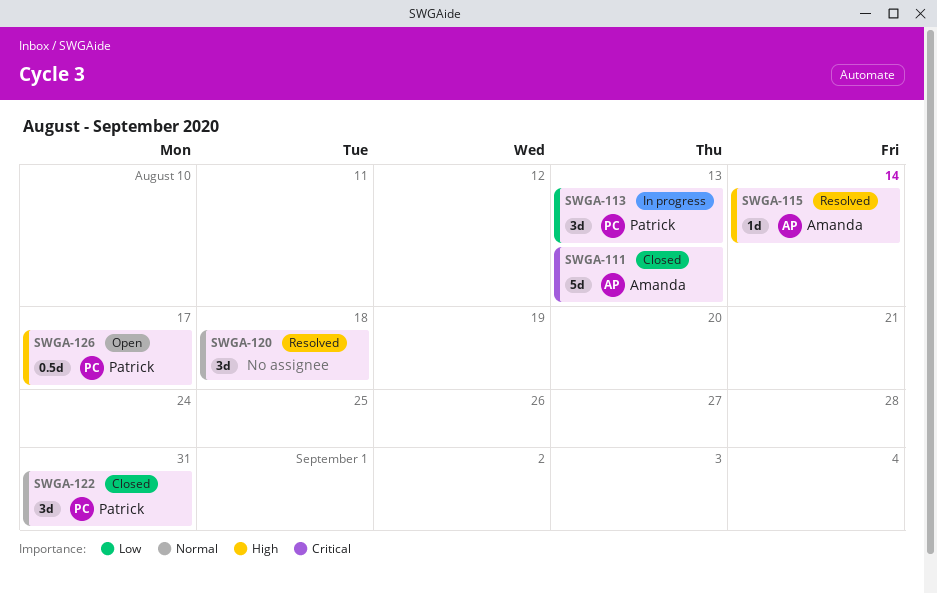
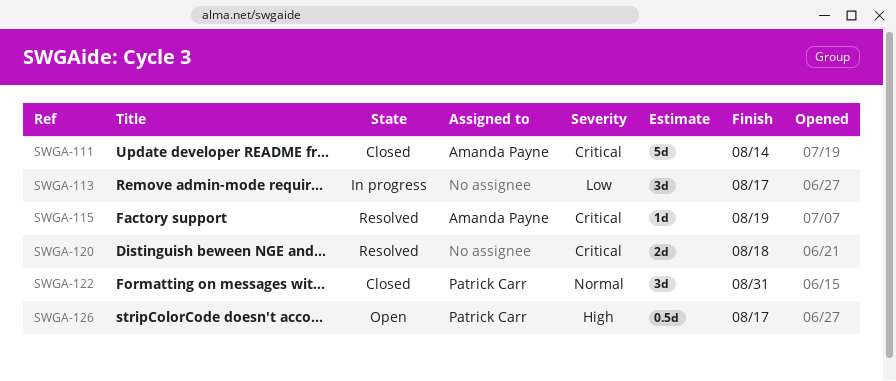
SWGA-111, due: Aug 13 -> Aug 14
SWGA-113, owner: Patrick Carr -> none
SWGA-113, due: Aug 13 -> Aug 17
SWGA-115, priority: High -> Critical
SWGA-115, due: Aug 14 -> Aug 19
SWGA-120, priority: Normal -> Critical
SWGA-120, estimate: 3d -> 2d

